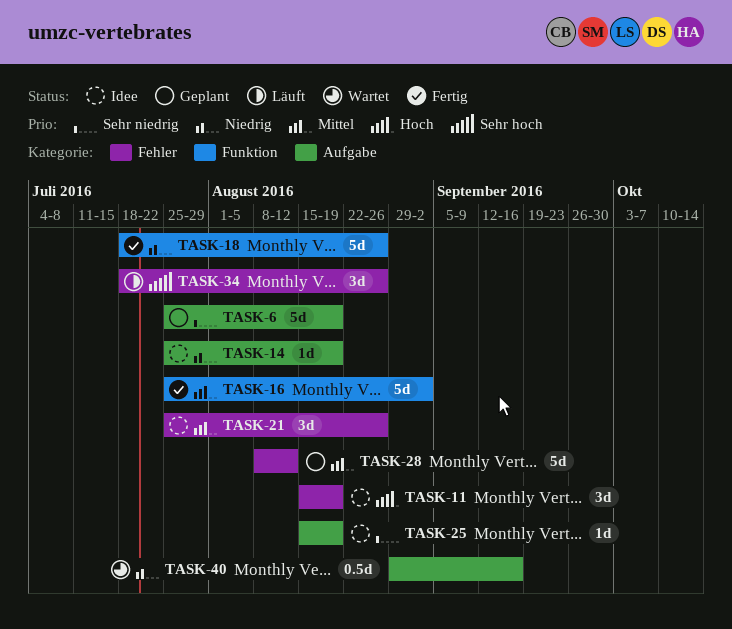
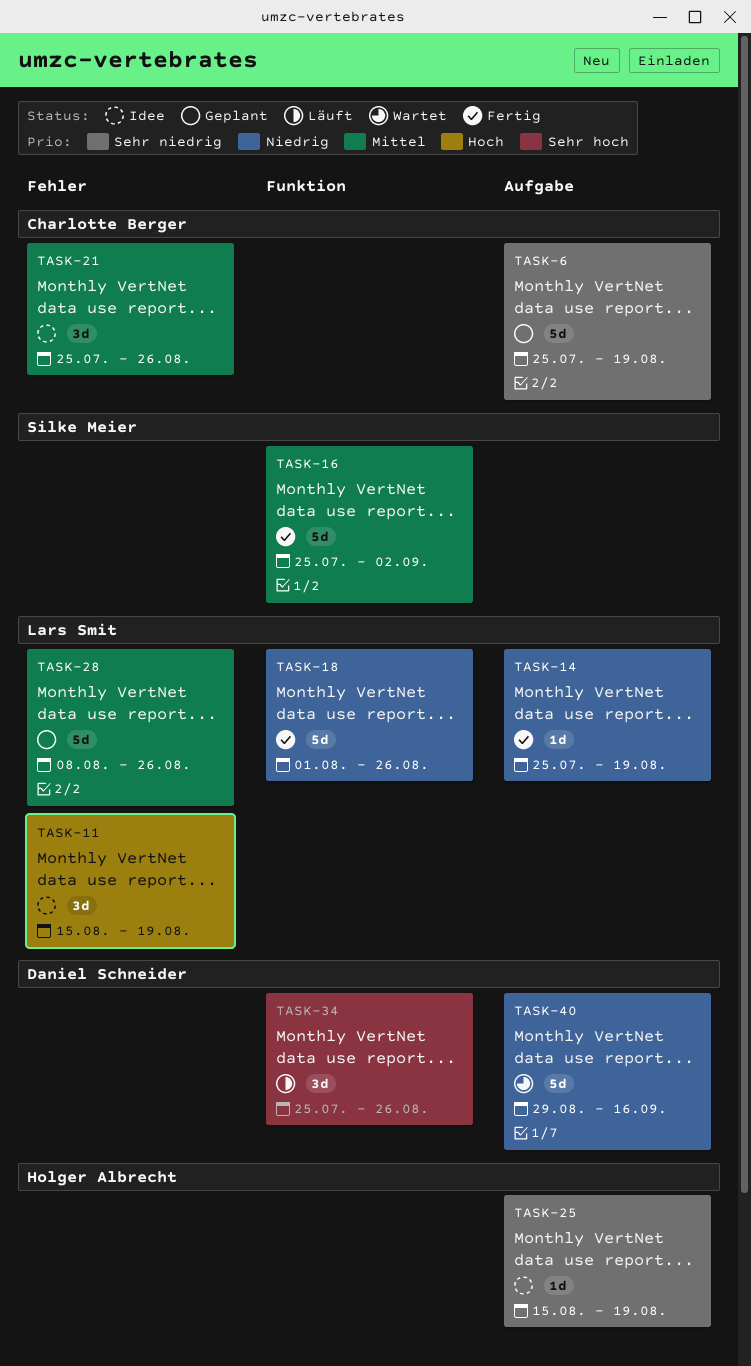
TASK-14, status: Idee -> Fertig
TASK-18, start: Jul 18 -> Aug 1
TASK-28, due: Aug 12 -> Aug 26
TASK-34, label: Fehler -> Funktion
TASK-34, start: Jul 18 -> Jul 25
TASK-40, estimate: 0.5d -> 5d

